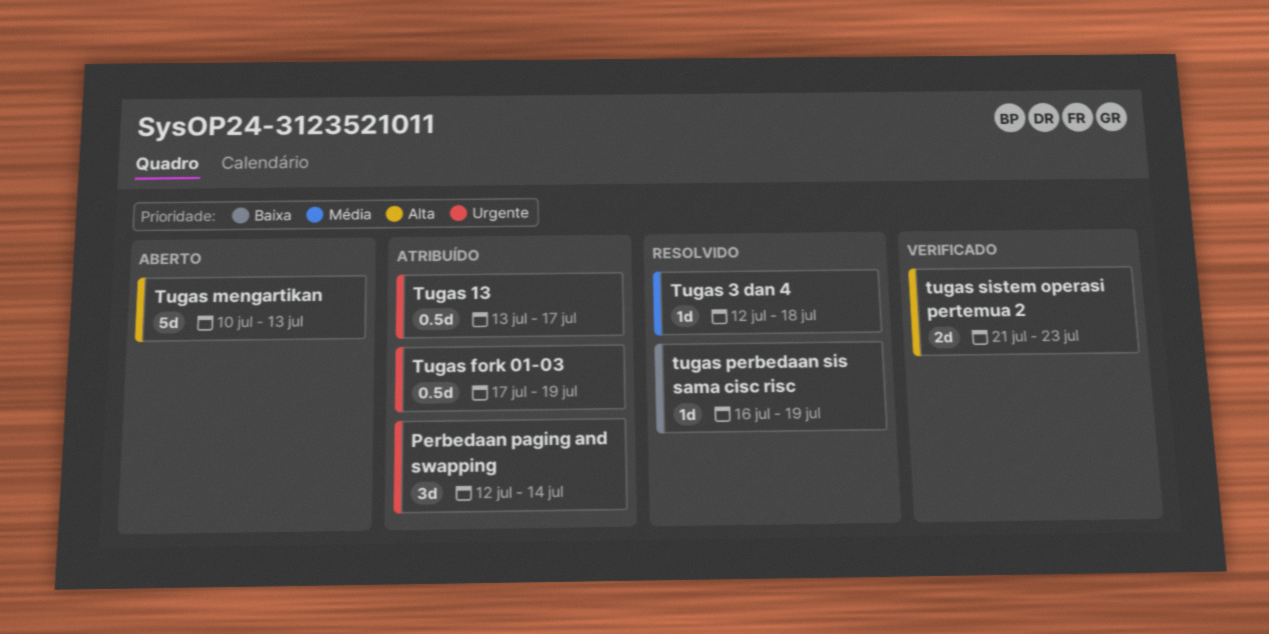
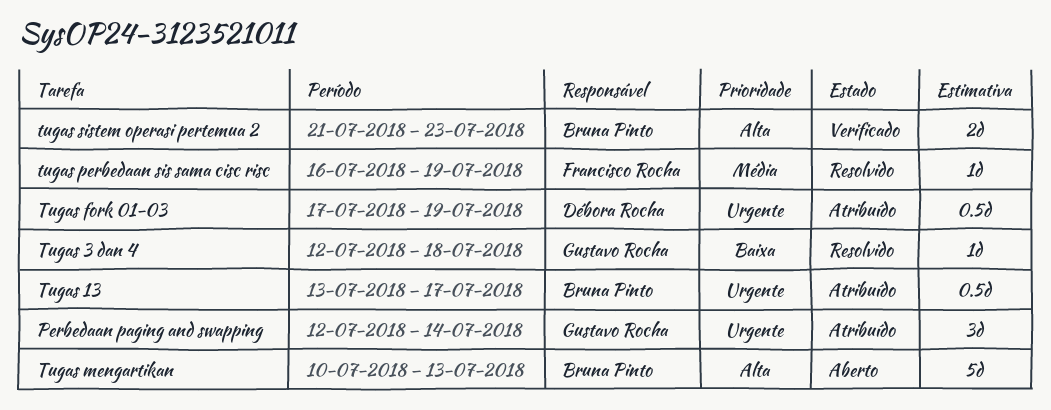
Tugas 3 dan 4, priority: Média -> Baixa
tugas perbedaan sis sama cisc risc, priority: Baixa -> Média

